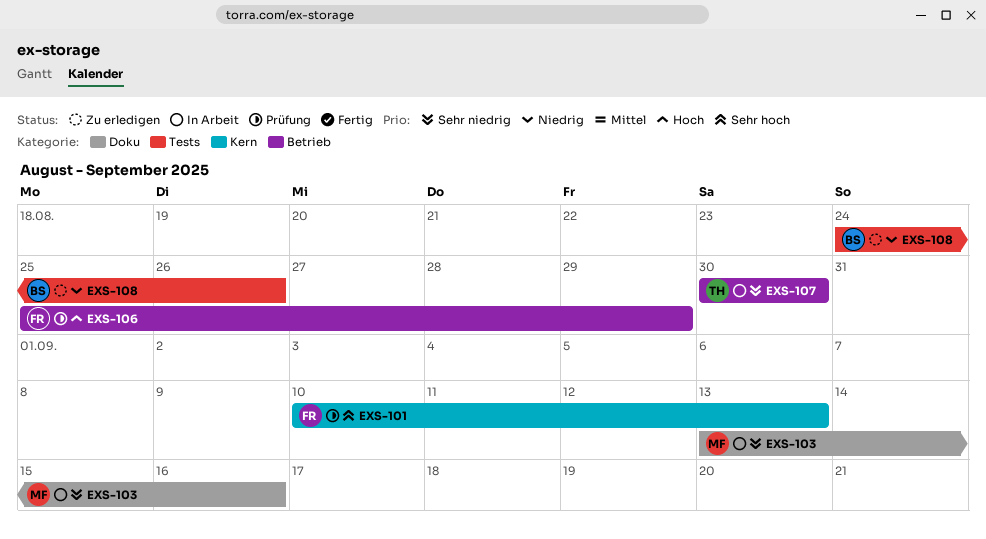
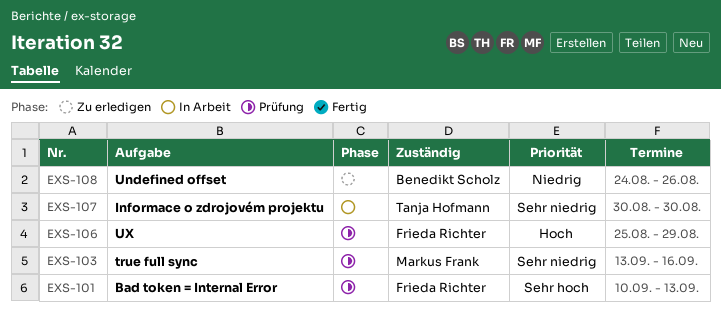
EXS-103, status: In Arbeit -> Prüfung

